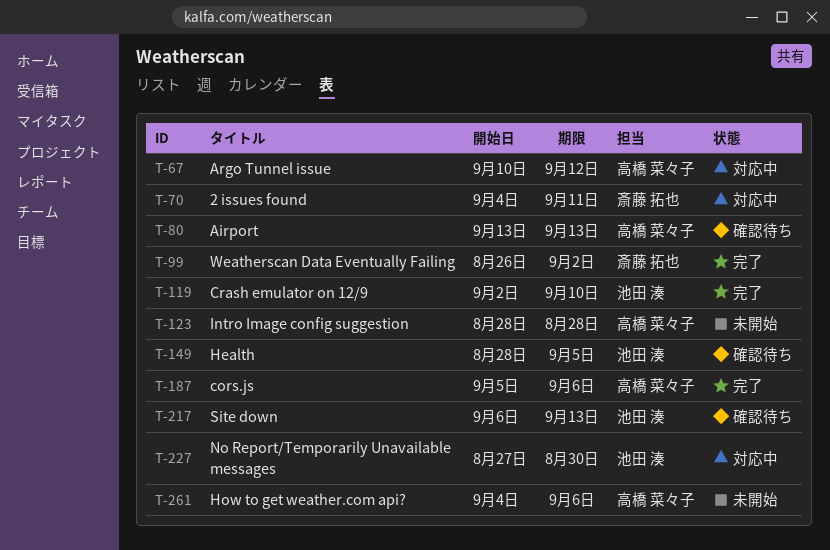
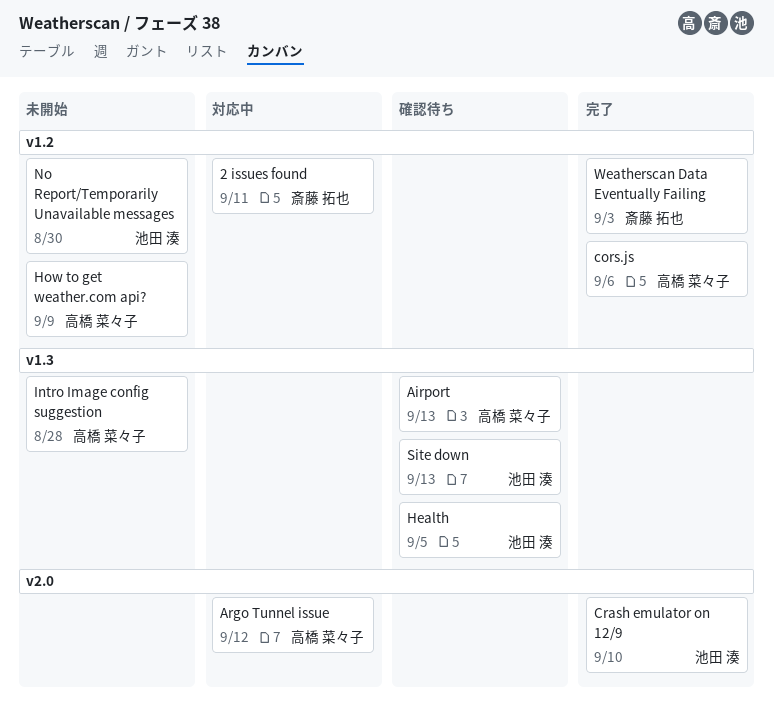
How to get weather.com api?, due: Sep 6 -> Sep 9
No Report/Temporarily Unavailable messages, status: 対応中 -> 未開始
Weatherscan Data Eventually Failing, due: Sep 2 -> Sep 3

